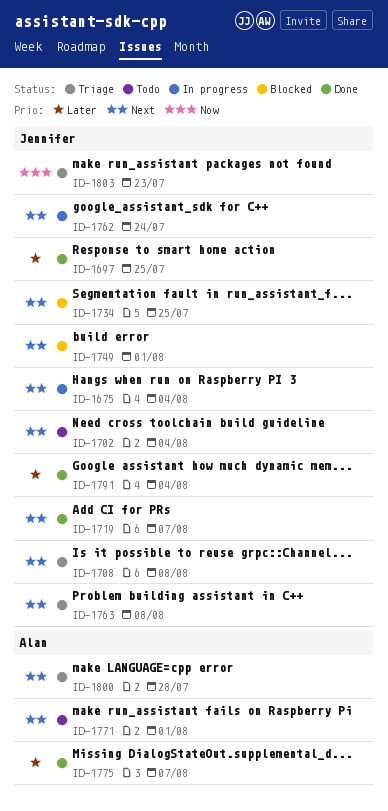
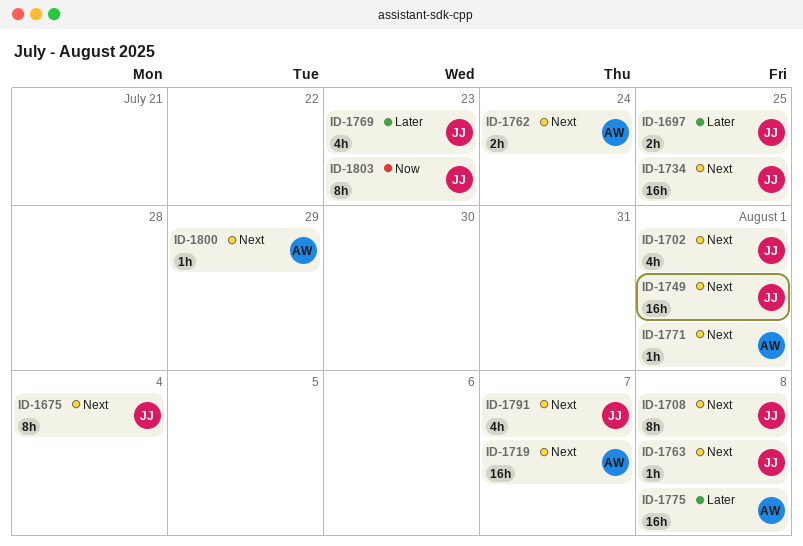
ID-1702, due: Aug 4 -> Aug 1
ID-1719, owner: Jennifer -> Alan
ID-1762, owner: Jennifer -> Alan
ID-1769: none -> present
ID-1775, due: Aug 7 -> Aug 8
ID-1791, priority: Later -> Next
ID-1791, due: Aug 4 -> Aug 7
ID-1800, due: Jul 28 -> Jul 29

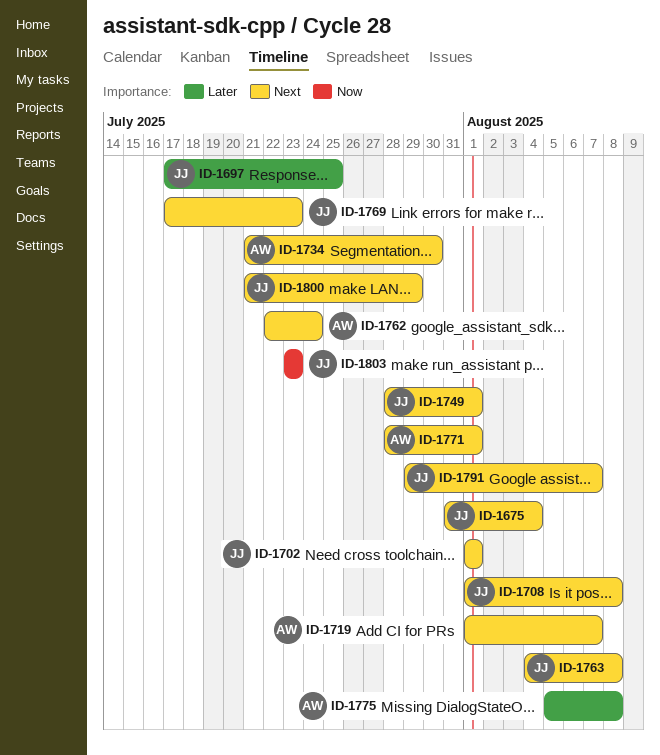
ID-1734, owner: JJ -> AW
ID-1734, due: Jul 25 -> Jul 30
ID-1769, priority: Later -> Next
ID-1800, owner: AW -> JJ

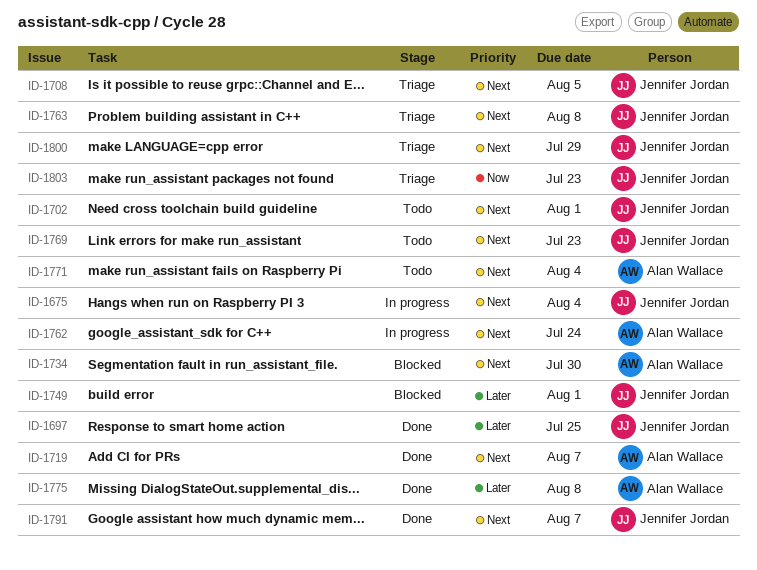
ID-1708, due: Aug 8 -> Aug 5
ID-1749, priority: Next -> Later
ID-1771, due: Aug 1 -> Aug 4

